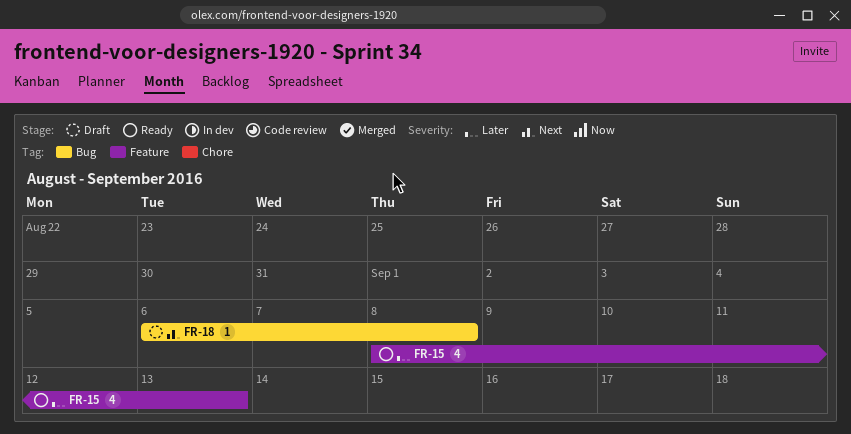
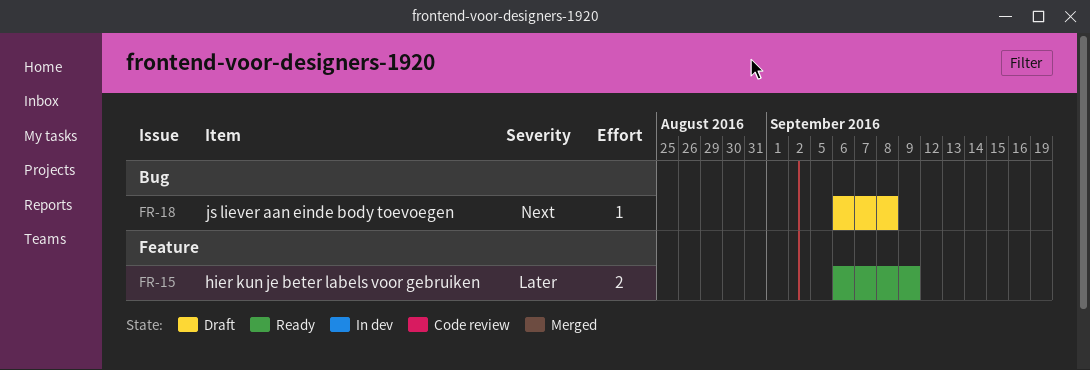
FR-15, estimate: 4 -> 2
FR-15, start: Sep 8 -> Sep 6
FR-15, due: Sep 13 -> Sep 9

